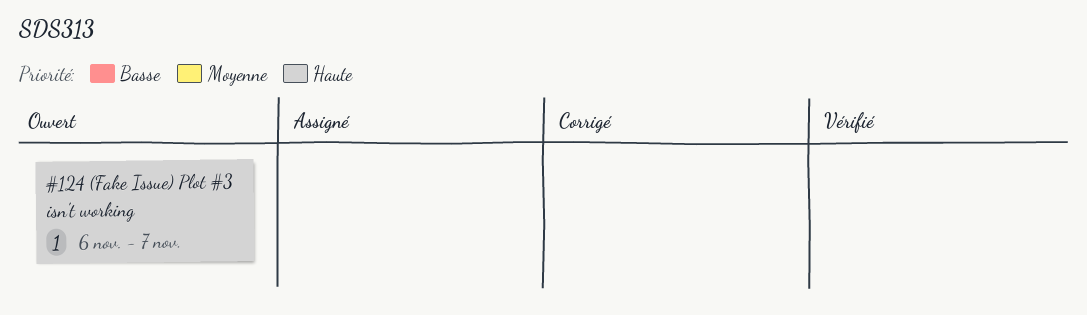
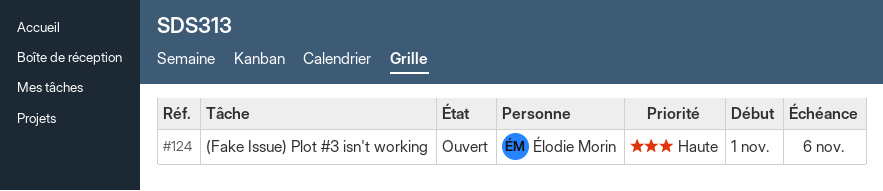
#124, start: Nov 6 -> Nov 1
#124, due: Nov 7 -> Nov 6

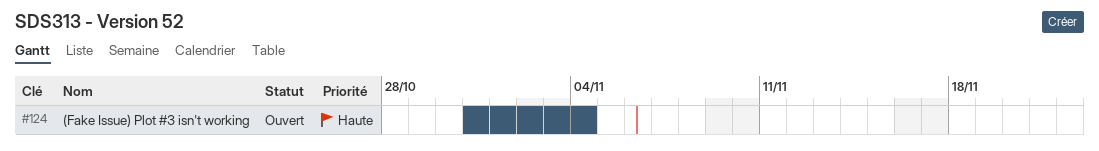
#124, start: Nov 1 -> Oct 31
#124, due: Nov 6 -> Nov 4

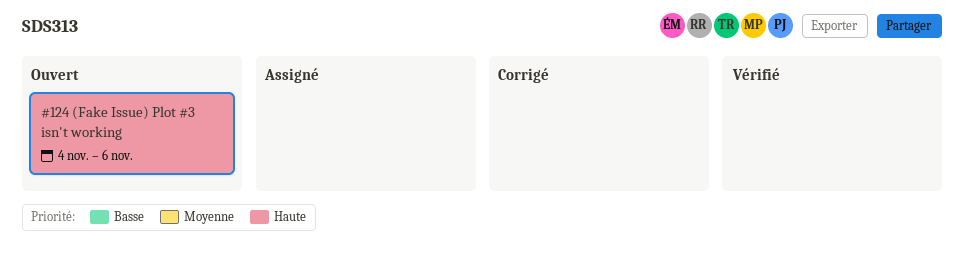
#124, start: Oct 31 -> Nov 4
#124, due: Nov 4 -> Nov 6

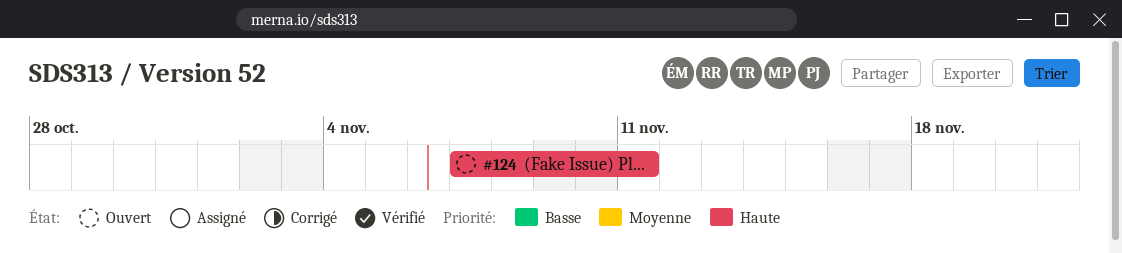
#124, start: Nov 4 -> Nov 7
#124, due: Nov 6 -> Nov 11

